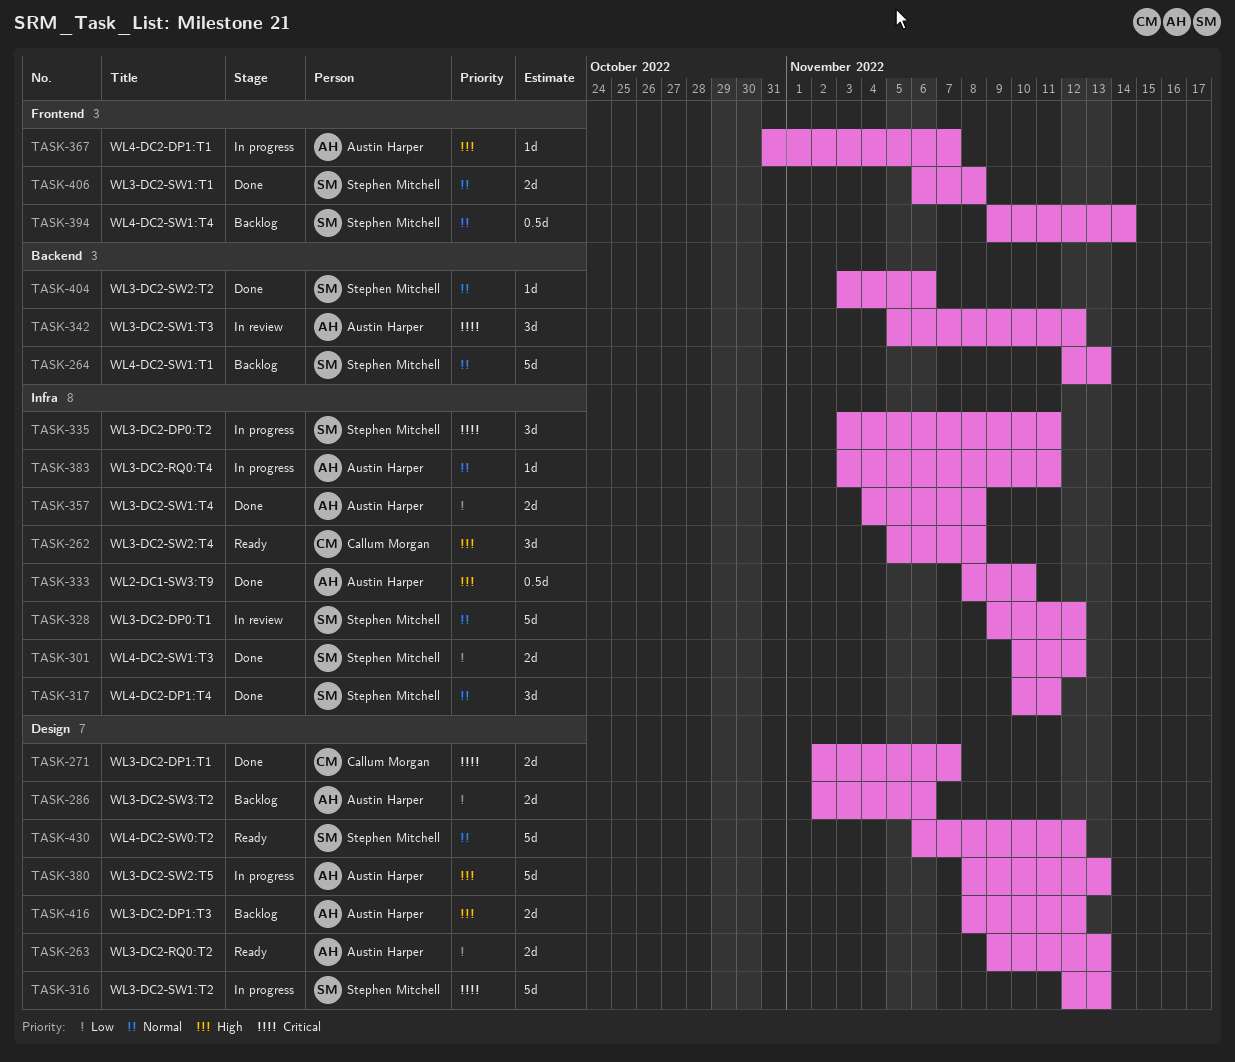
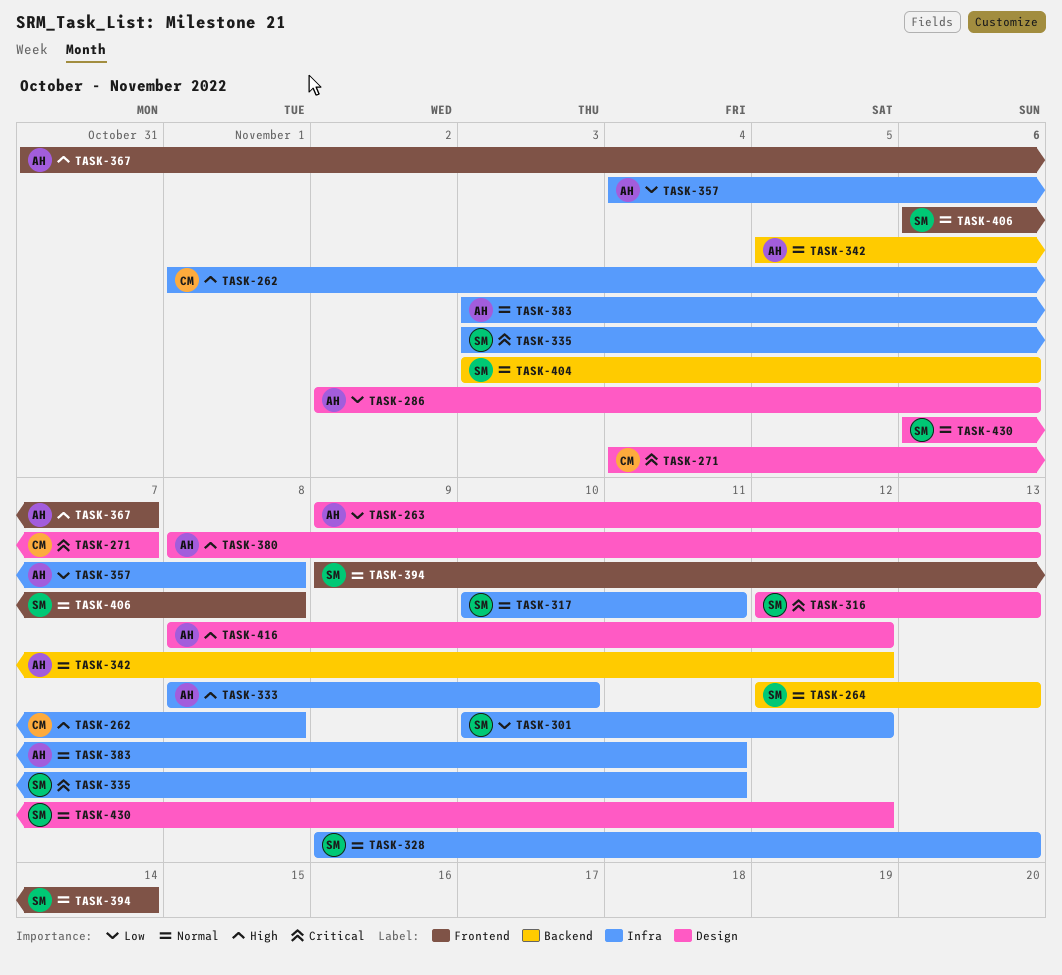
TASK-262, start: Nov 5 -> Nov 1
TASK-271, start: Nov 2 -> Nov 4
TASK-328, due: Nov 12 -> Nov 13
TASK-342, priority: Critical -> Normal

